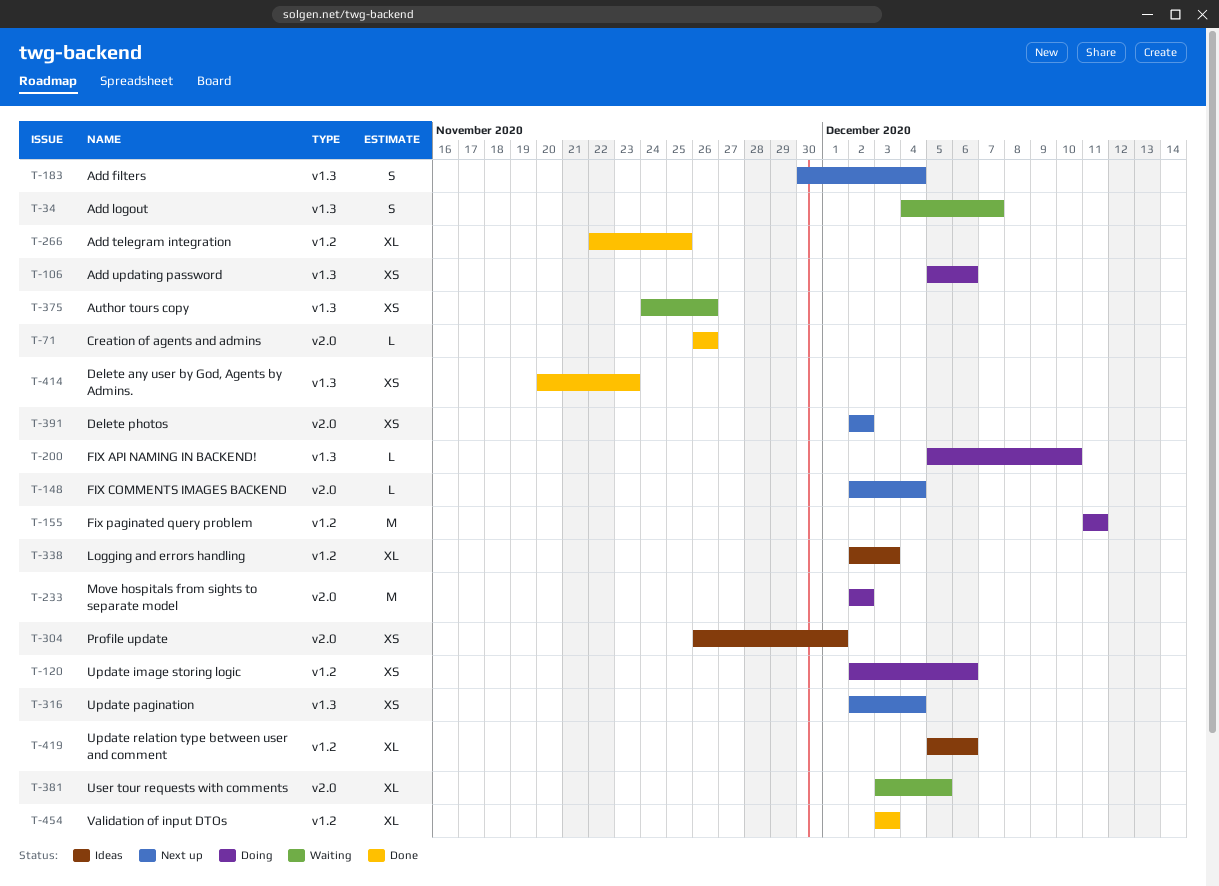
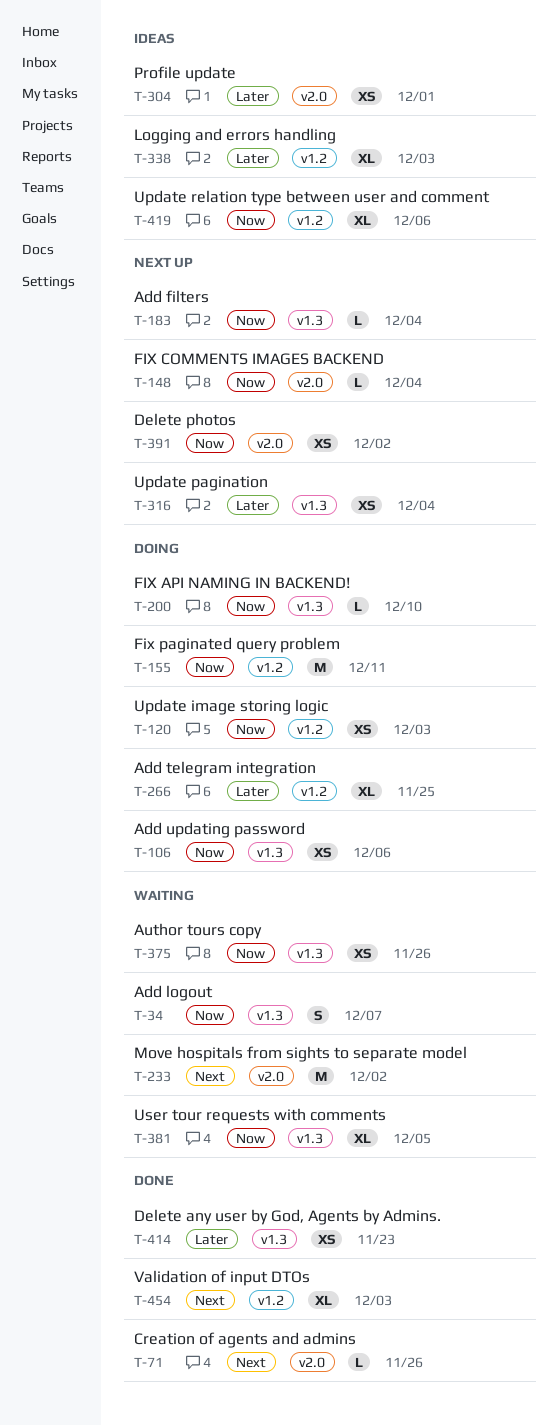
T-120, due: Dec 6 -> Dec 3
T-183, estimate: S -> L
T-233, status: Doing -> Waiting
T-266, status: Done -> Doing
T-381, label: v2.0 -> v1.3

